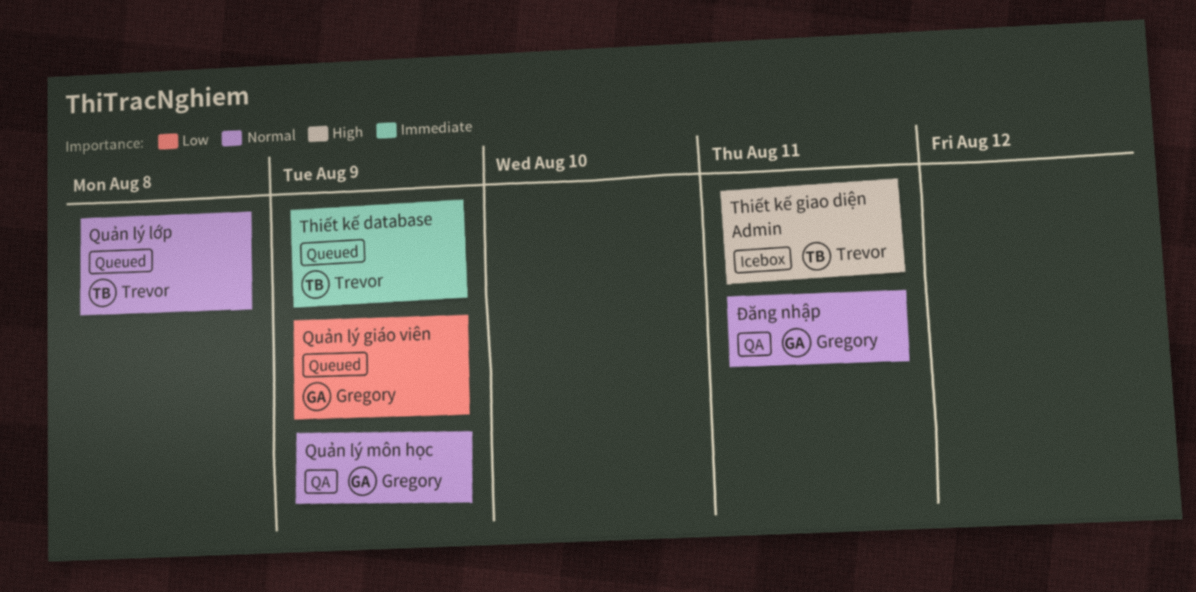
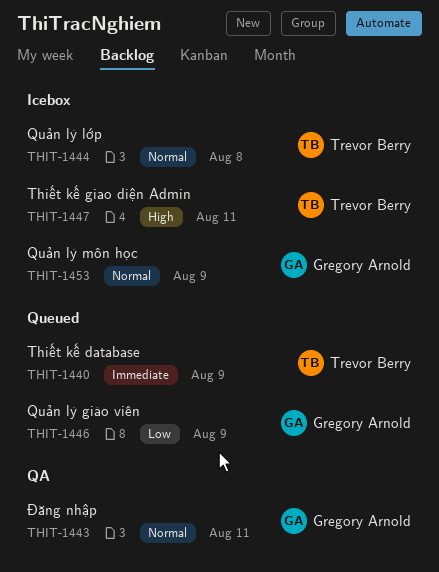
Quản lý lớp, status: Queued -> Icebox
Quản lý môn học, status: QA -> Icebox

